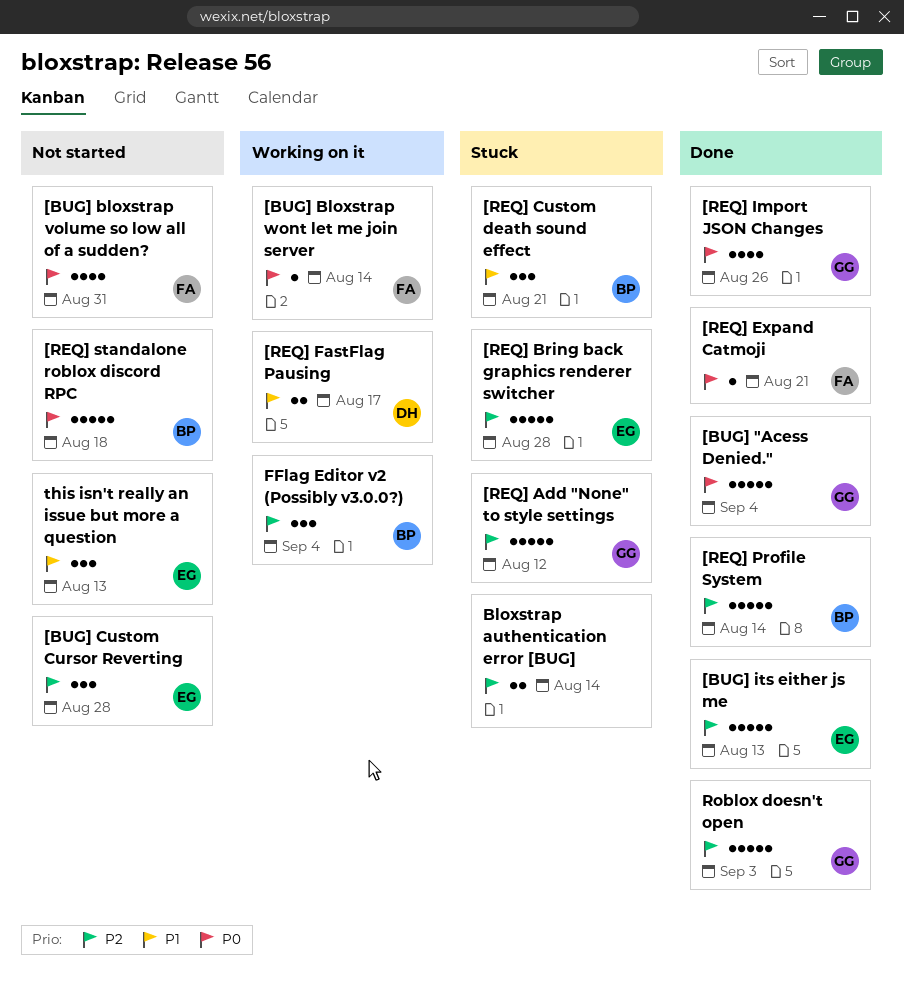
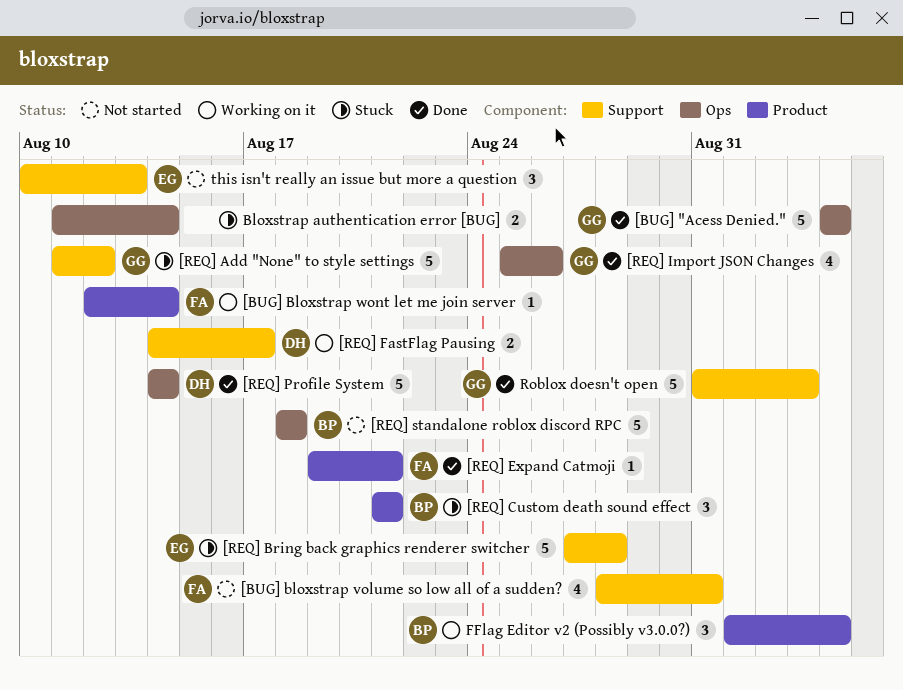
[BUG] Custom Cursor Reverting: present -> none
[BUG] its either js me: present -> none
[REQ] Profile System, owner: BP -> DH

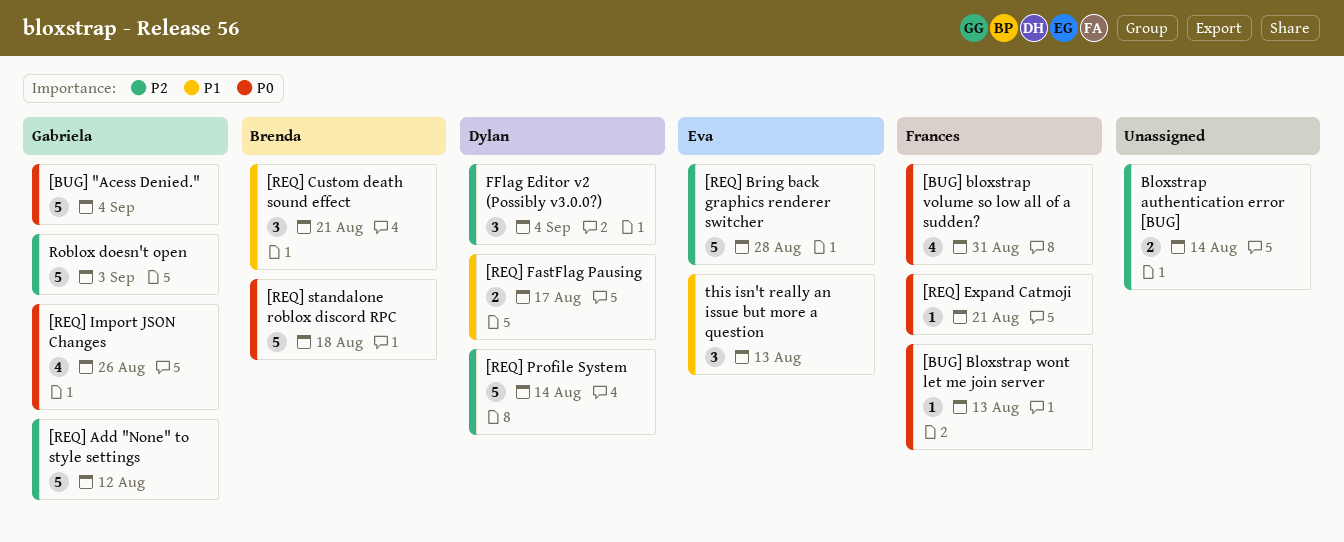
[BUG] Bloxstrap wont let me join server, due: Aug 14 -> Aug 13
FFlag Editor v2 (Possibly v3.0.0?), owner: Brenda -> Dylan

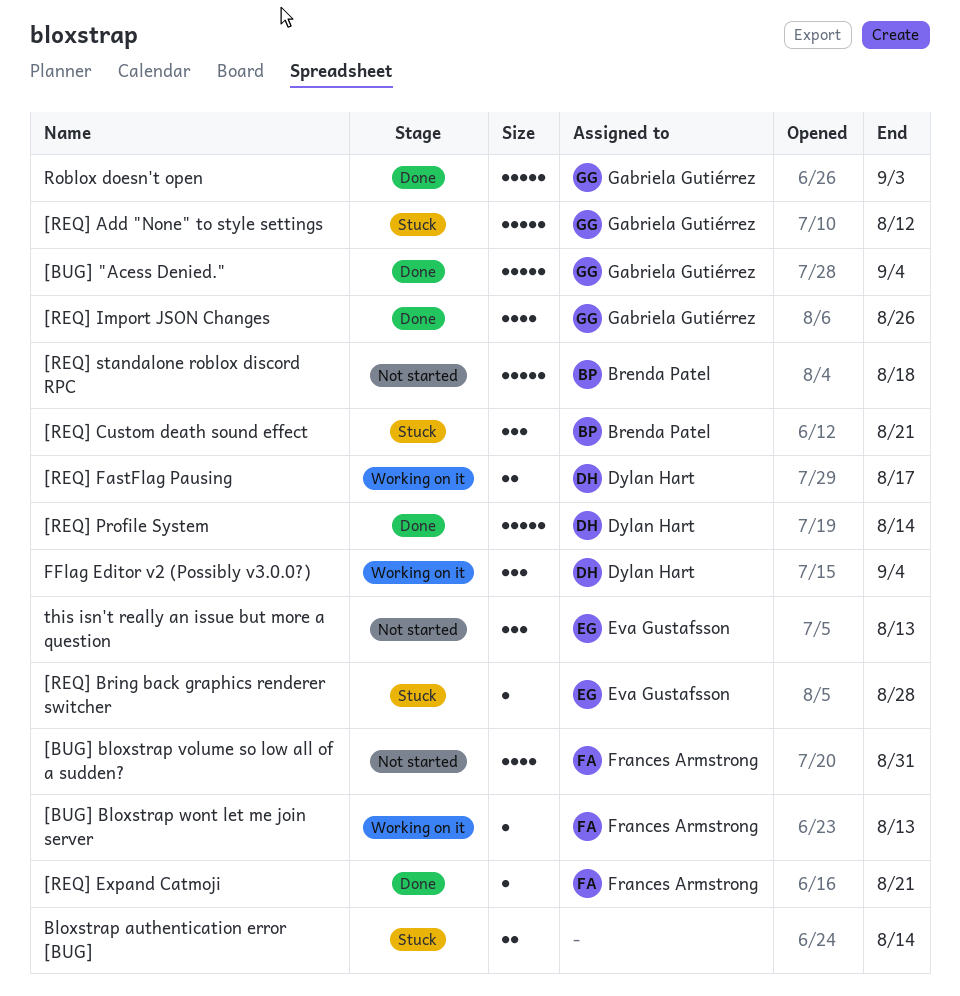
[REQ] Bring back graphics renderer switcher, estimate: 5 -> 1

